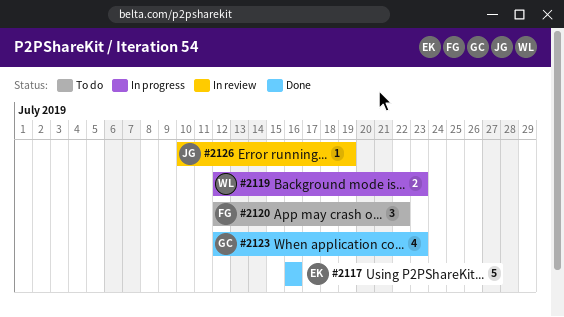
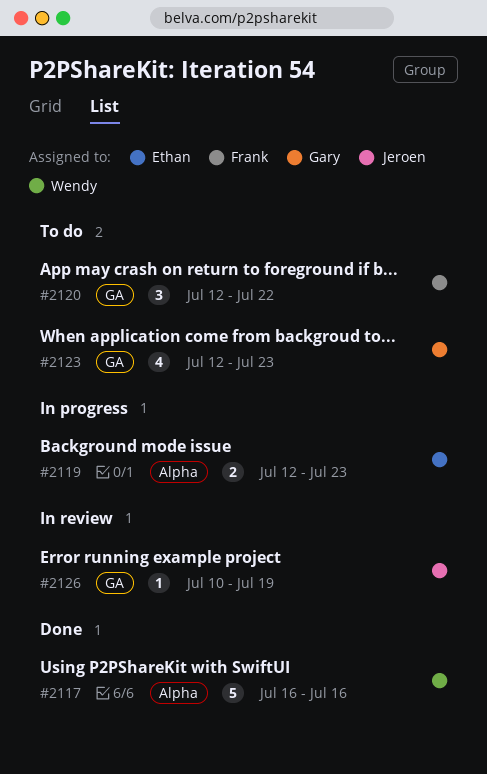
#2117, owner: Ethan -> Wendy
#2119, owner: Wendy -> Ethan
#2123, status: Done -> To do

